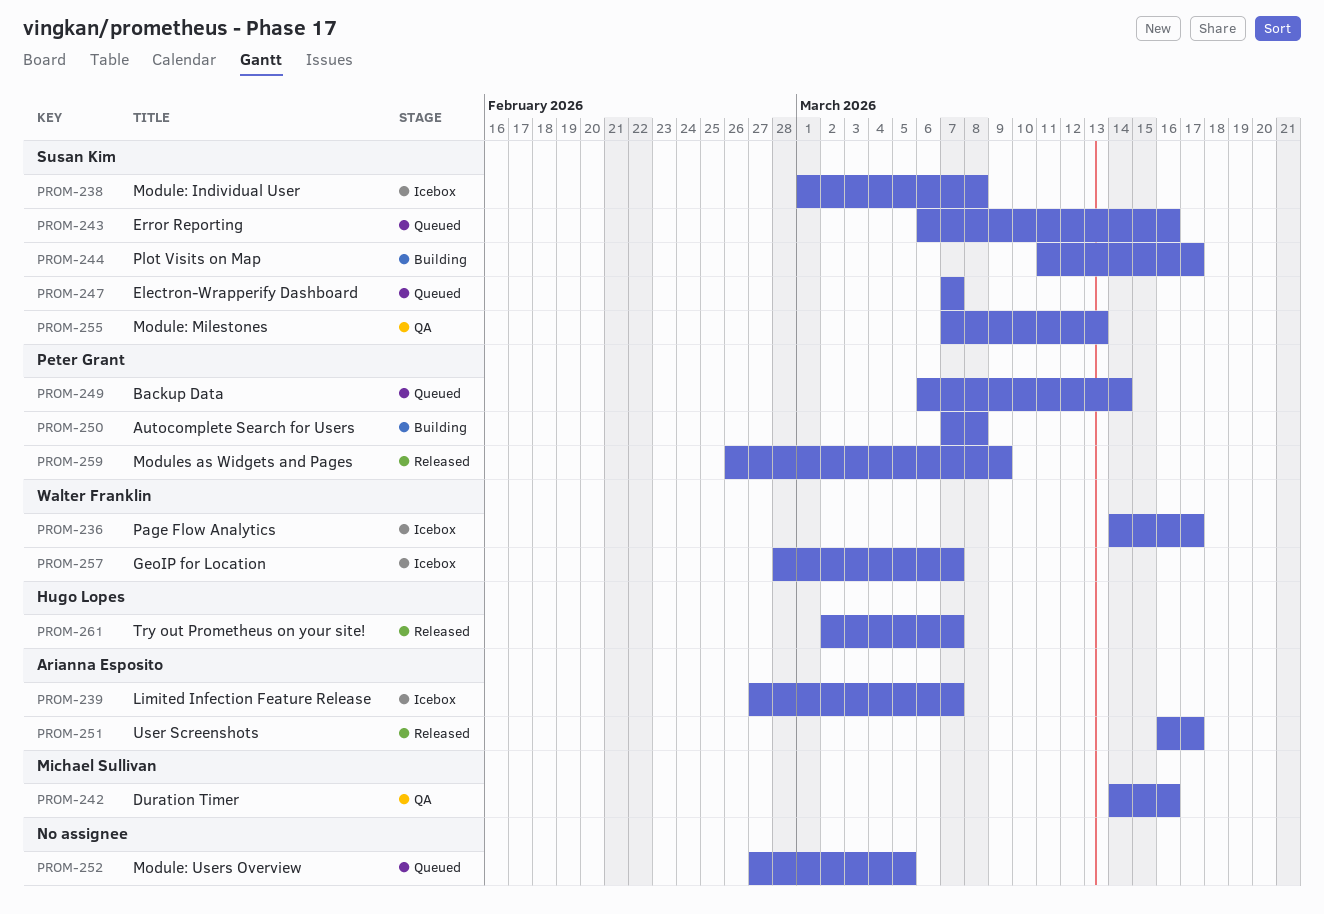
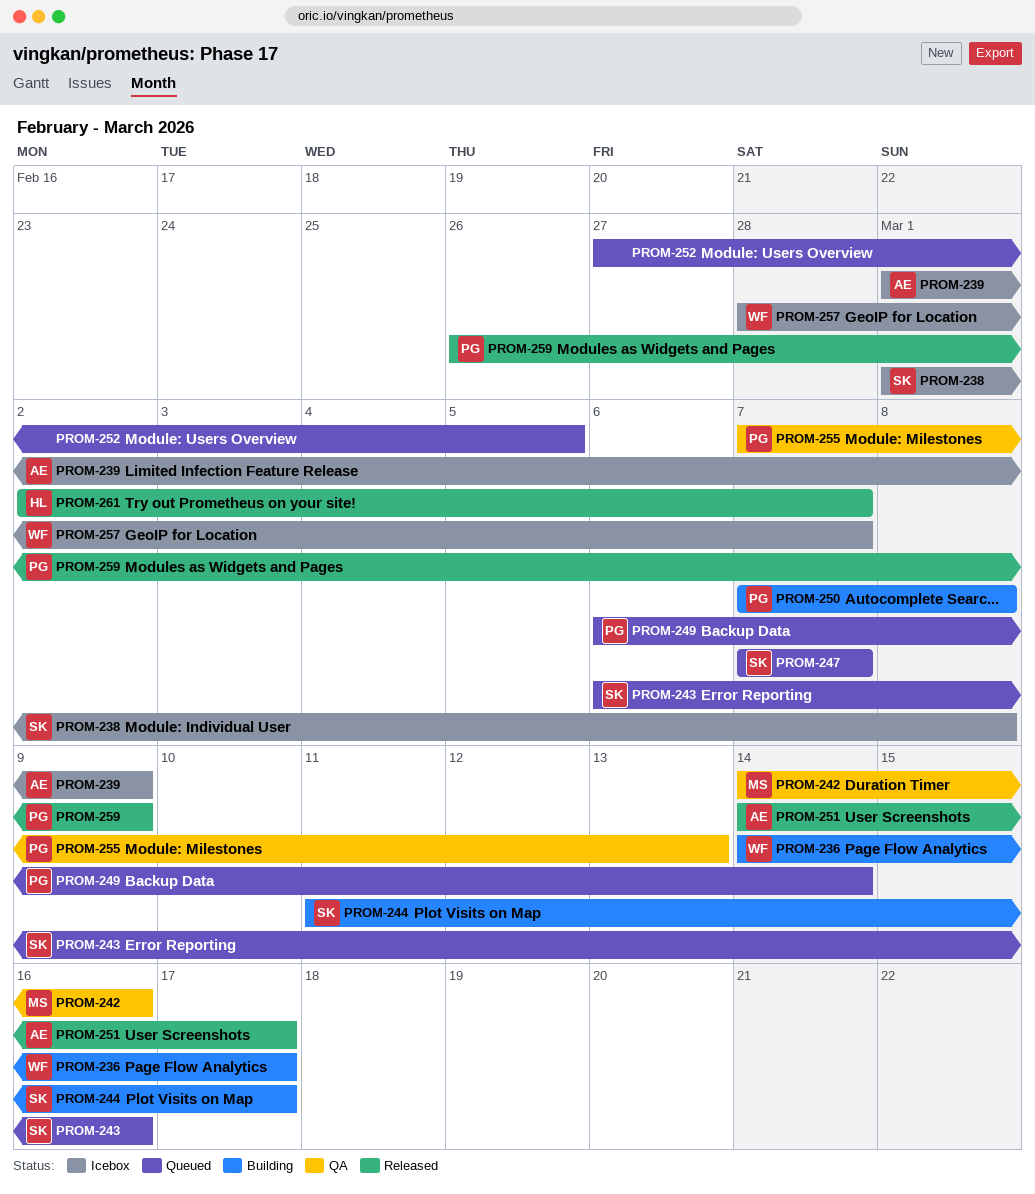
PROM-236, status: Icebox -> Building
PROM-239, start: Feb 27 -> Mar 1
PROM-239, due: Mar 7 -> Mar 9
PROM-251, start: Mar 16 -> Mar 14
PROM-255, owner: Susan Kim -> Peter Grant

